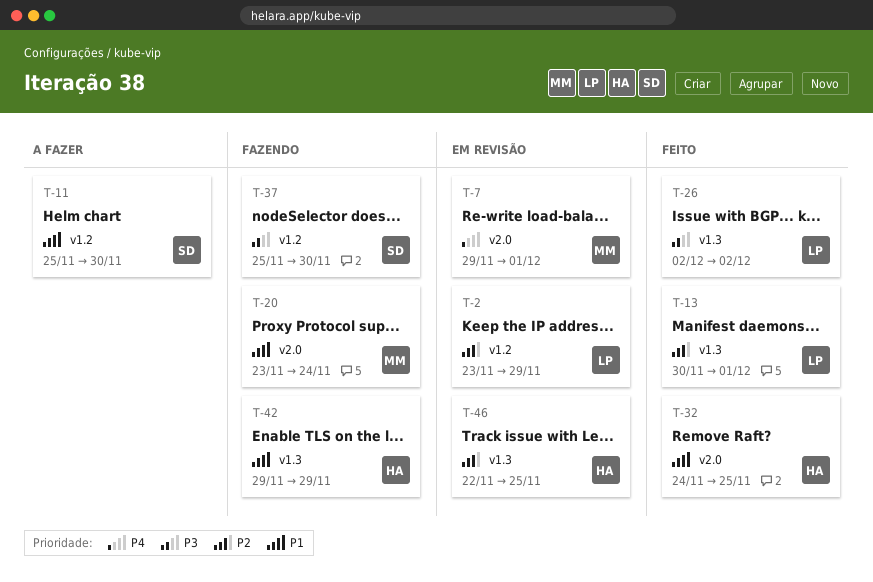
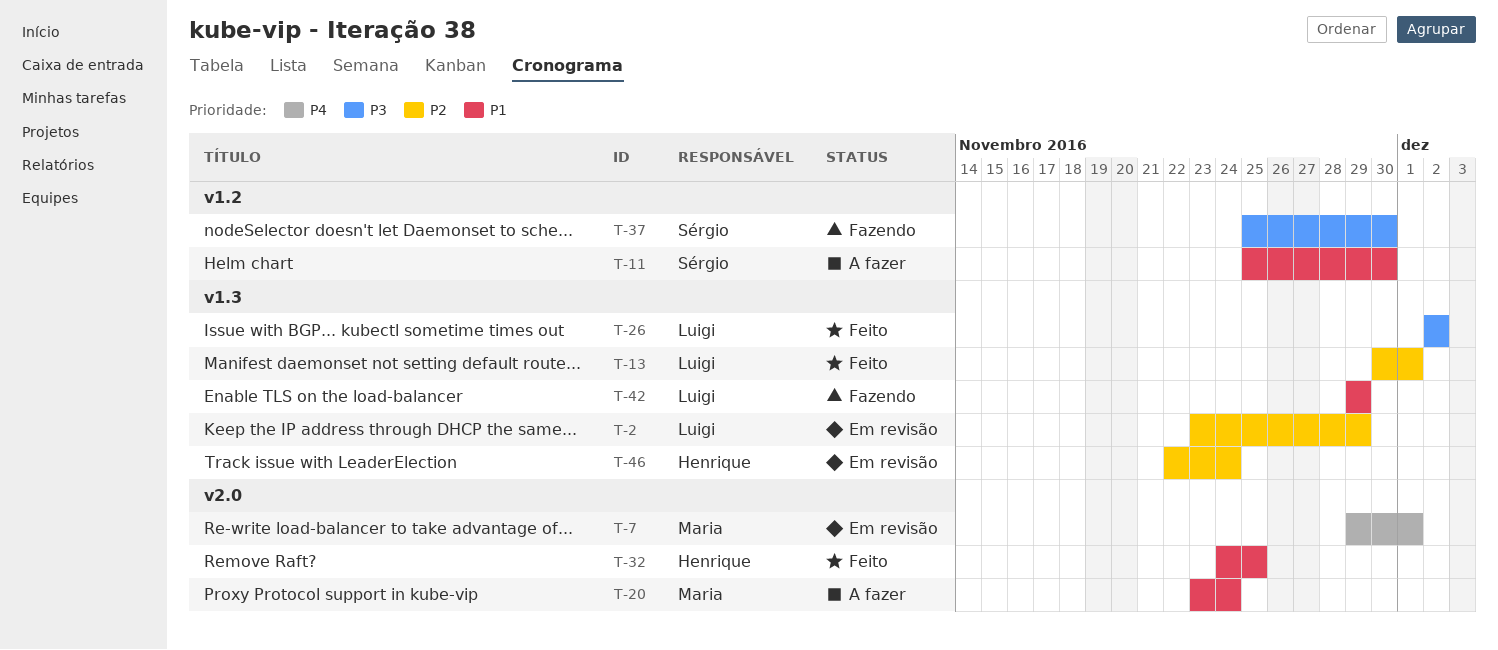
T-2, label: v1.2 -> v1.3
T-20, status: Fazendo -> A fazer
T-42, owner: Henrique -> Luigi
T-46, due: Nov 25 -> Nov 24

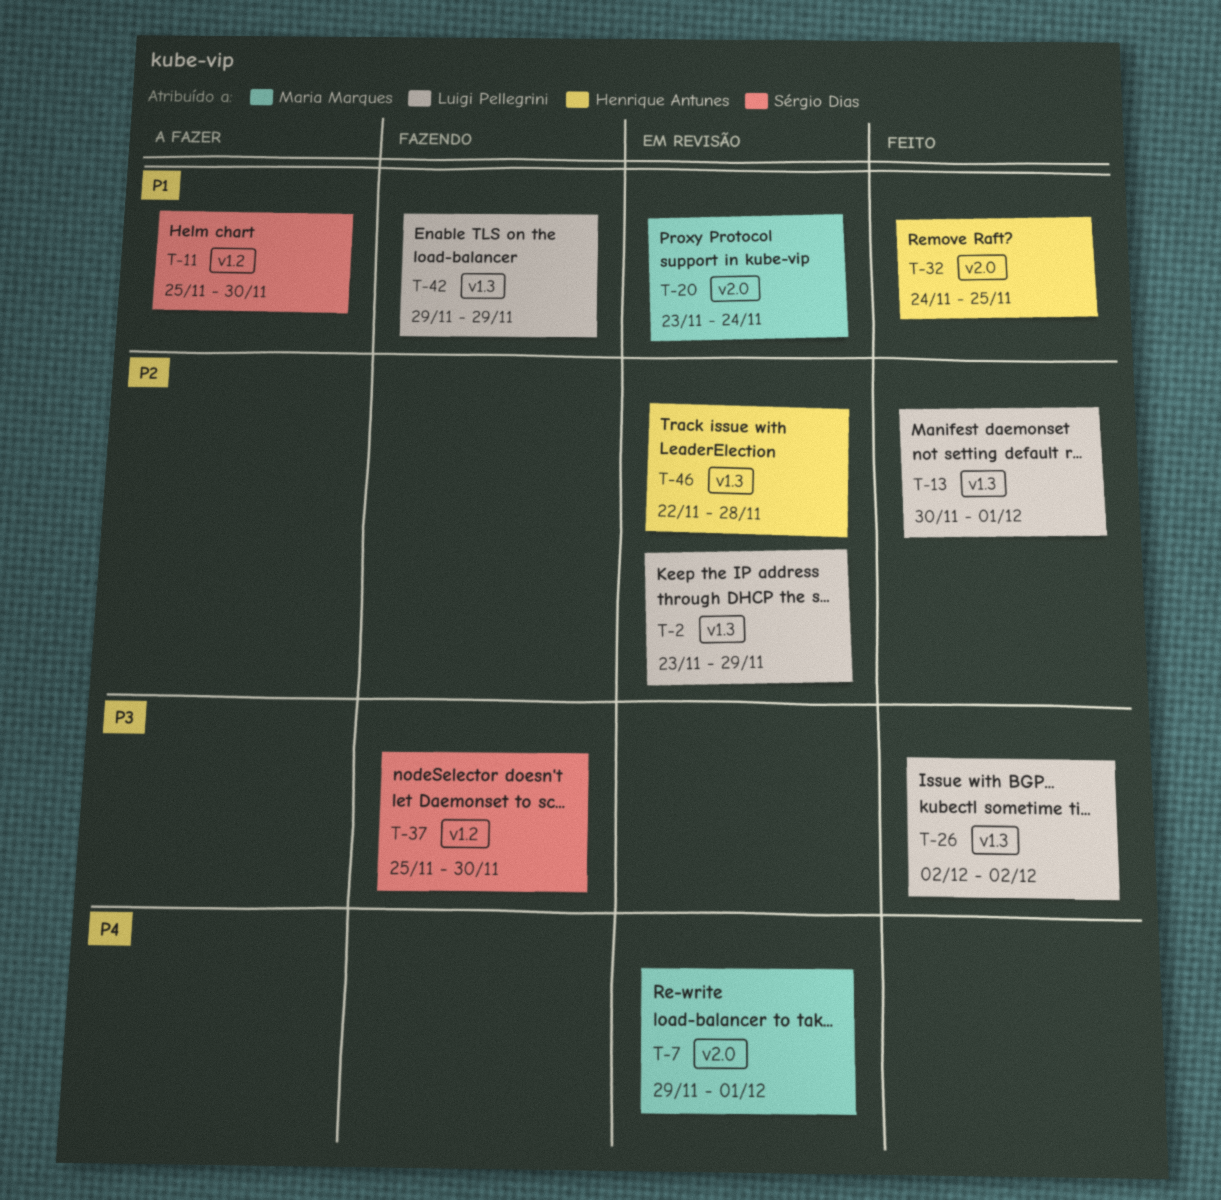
T-20, status: A fazer -> Em revisão
T-46, due: Nov 24 -> Nov 28

